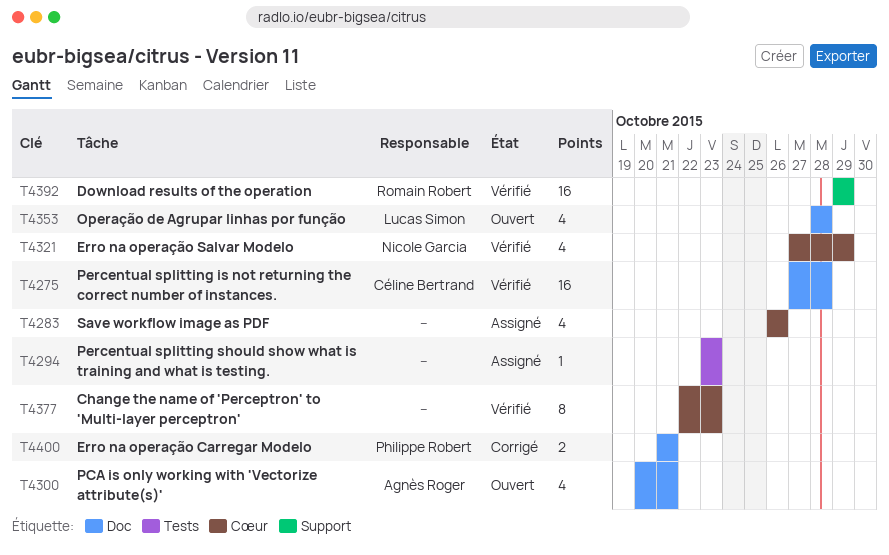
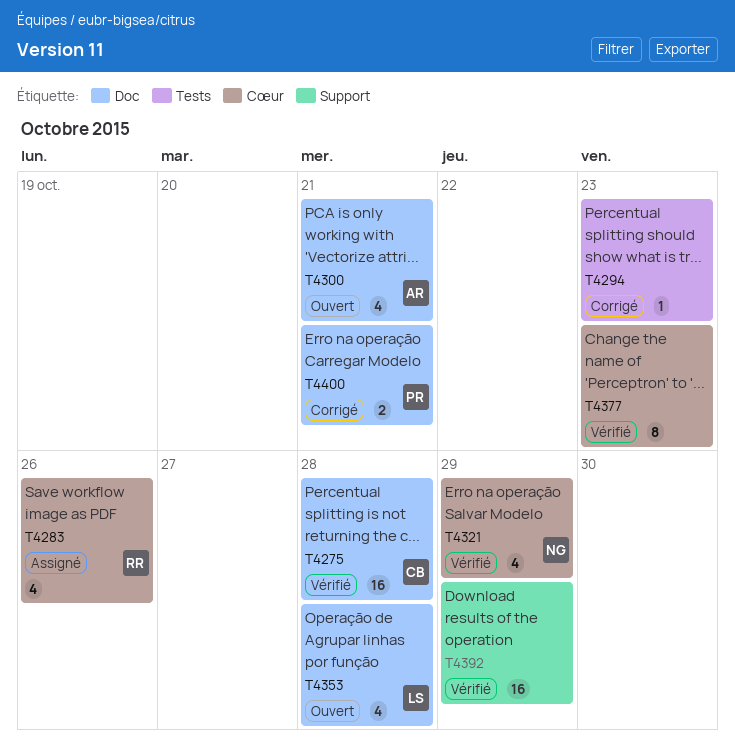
T4283, owner: none -> Romain Robert
T4294, status: Assigné -> Corrigé
T4392, owner: Romain Robert -> none

